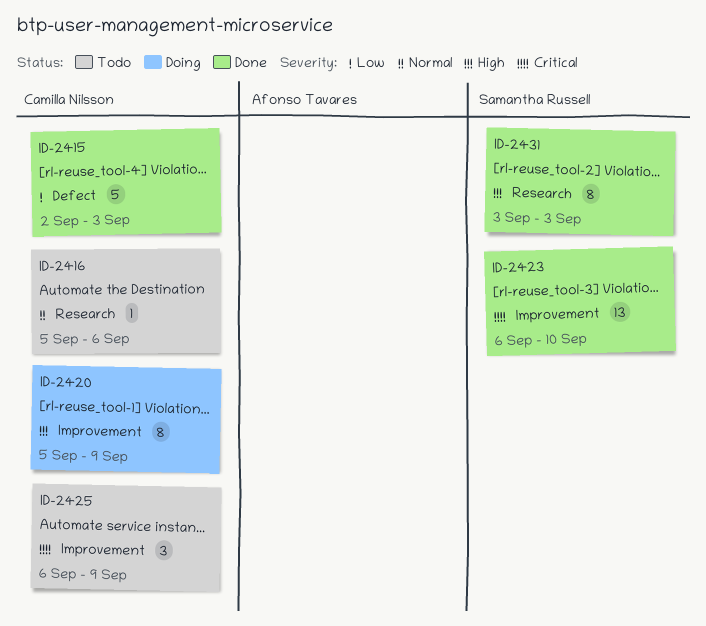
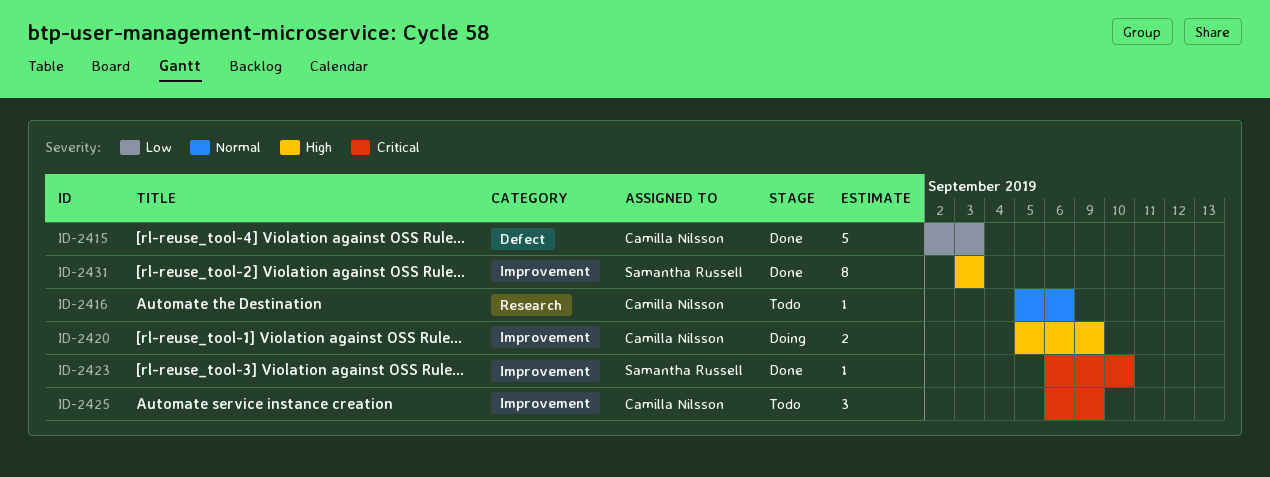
ID-2420, estimate: 8 -> 2
ID-2423, estimate: 13 -> 1
ID-2431, label: Research -> Improvement

